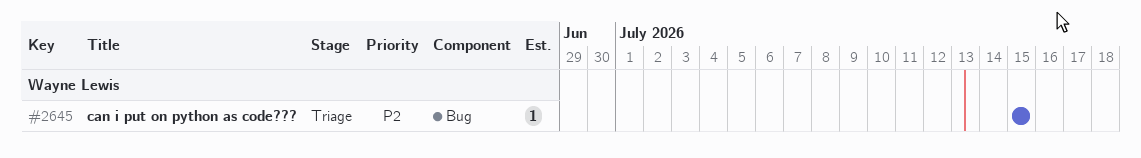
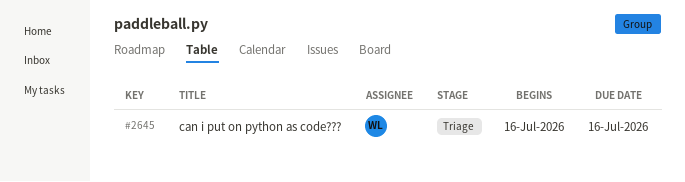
#2645, start: Jul 15 -> Jul 16
#2645, due: Jul 15 -> Jul 16

